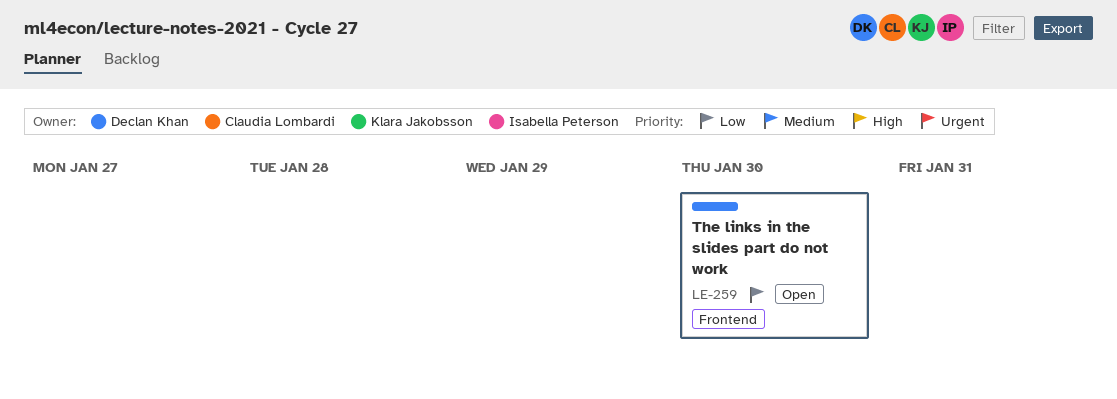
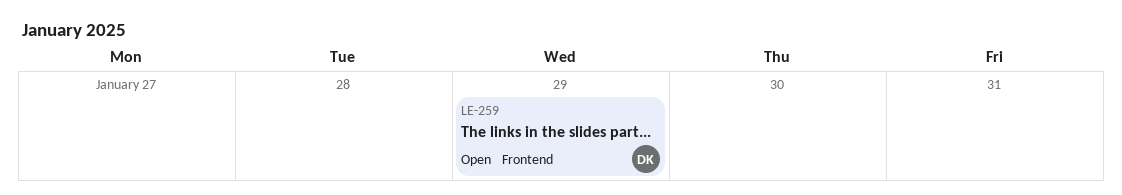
LE-259, due: Jan 30 -> Jan 29

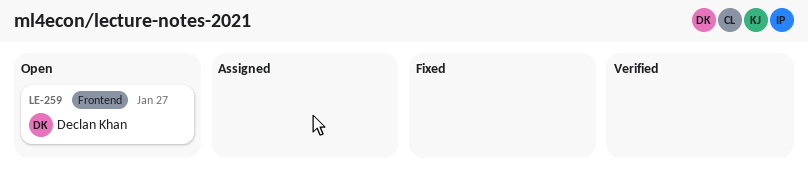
LE-259, due: Jan 29 -> Jan 27

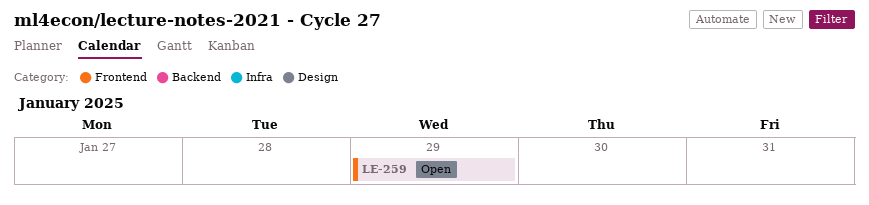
LE-259, due: Jan 27 -> Jan 29

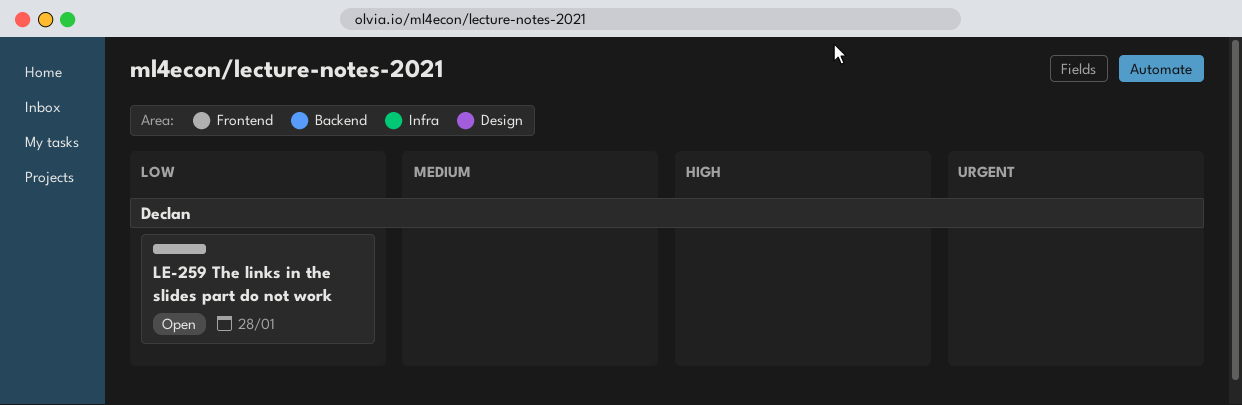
LE-259, due: Jan 29 -> Jan 28

